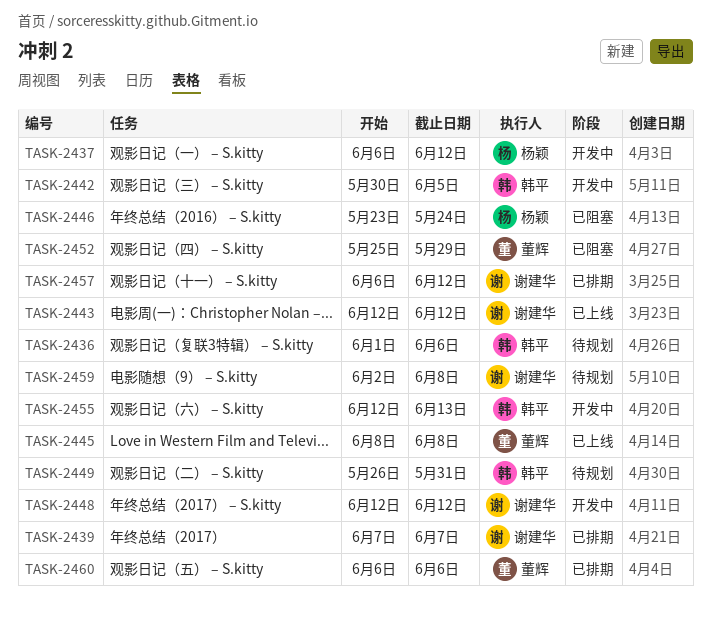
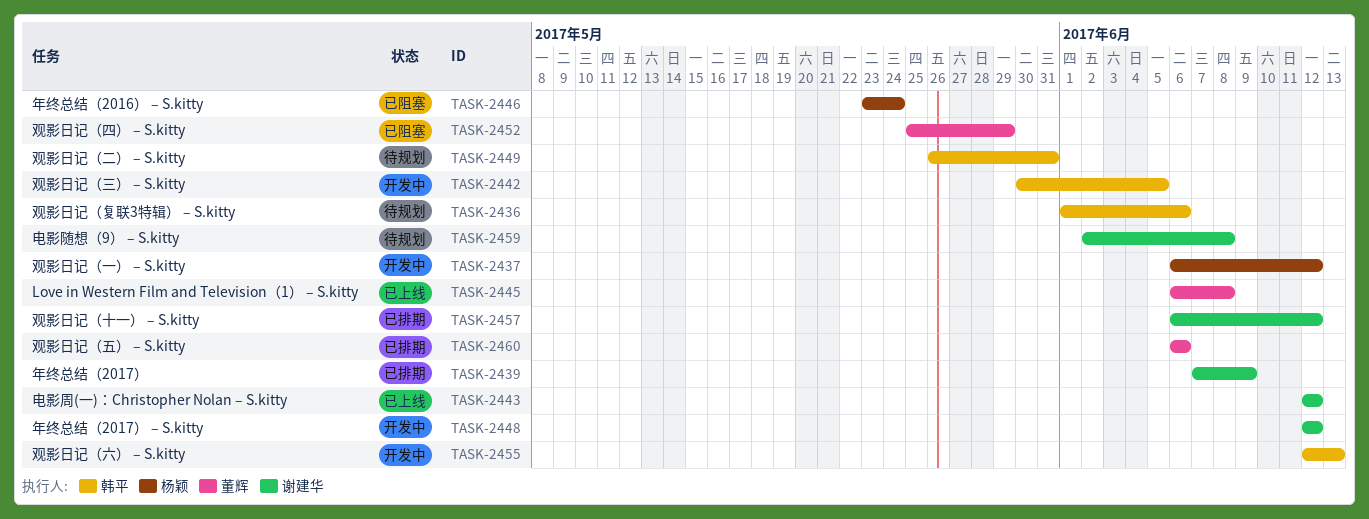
TASK-2439, due: Jun 7 -> Jun 9
TASK-2445, start: Jun 8 -> Jun 6

